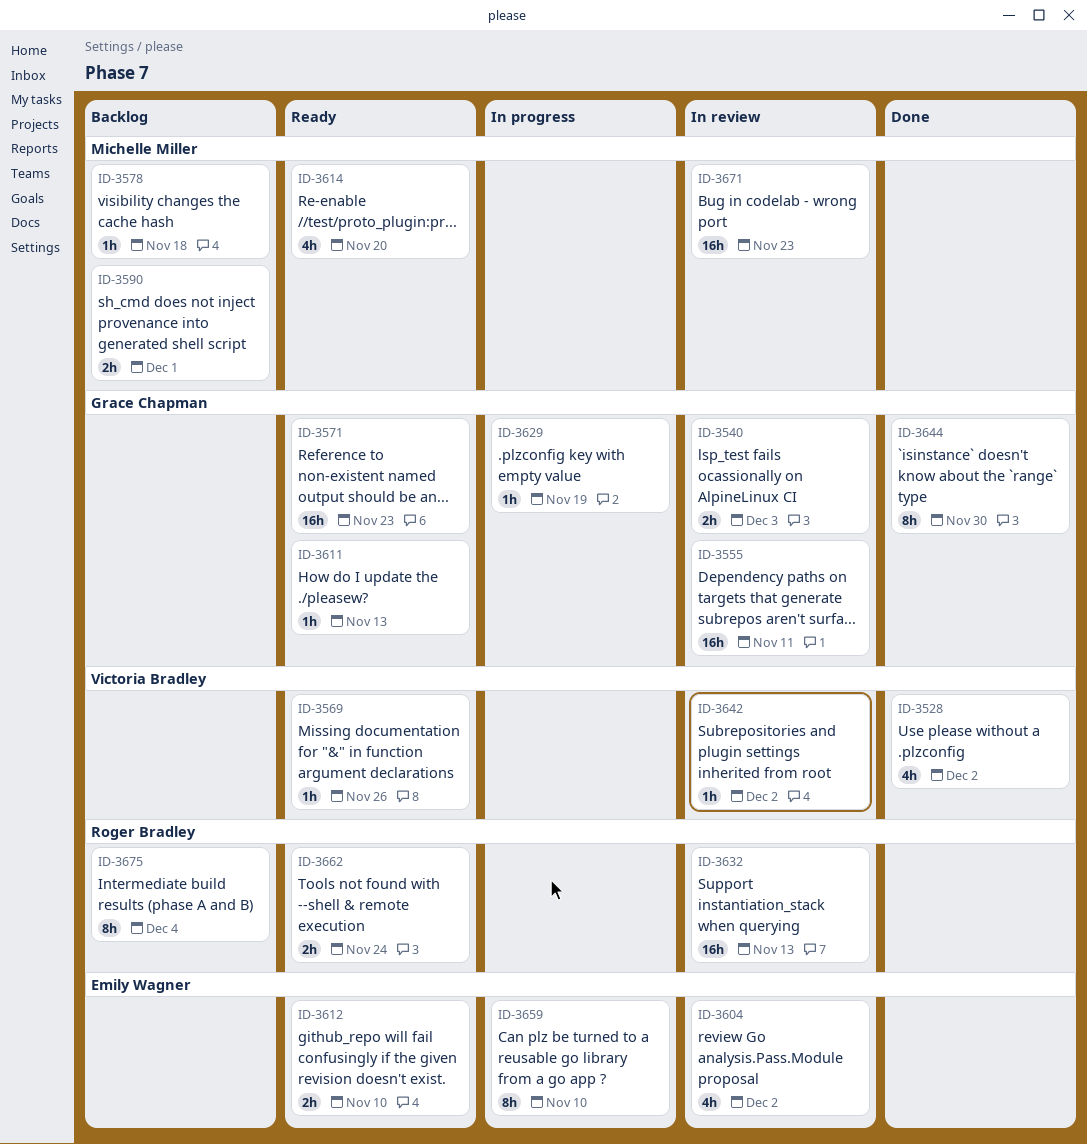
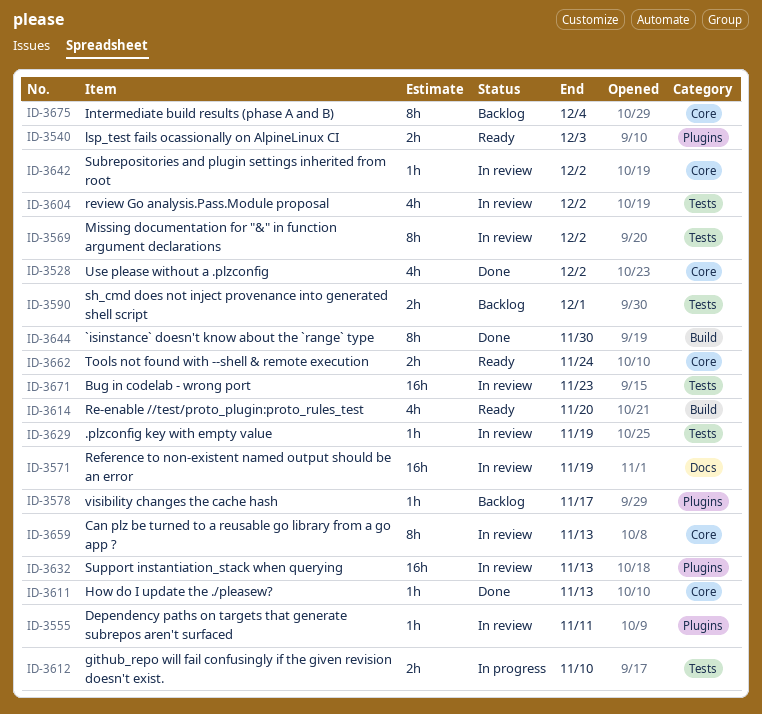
ID-3540, status: In review -> Ready
ID-3555, estimate: 16h -> 1h
ID-3569, status: Ready -> In review
ID-3569, estimate: 1h -> 8h
ID-3569, due: Nov 26 -> Dec 2
ID-3571, status: Ready -> In review
ID-3571, due: Nov 23 -> Nov 19
ID-3578, due: Nov 18 -> Nov 17
ID-3611, status: Ready -> Done
ID-3612, status: Ready -> In progress
ID-3629, status: In progress -> In review
ID-3659, status: In progress -> In review
ID-3659, due: Nov 10 -> Nov 13

